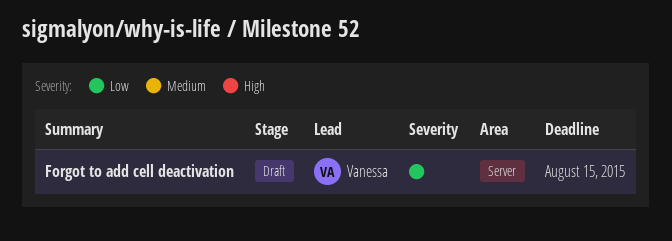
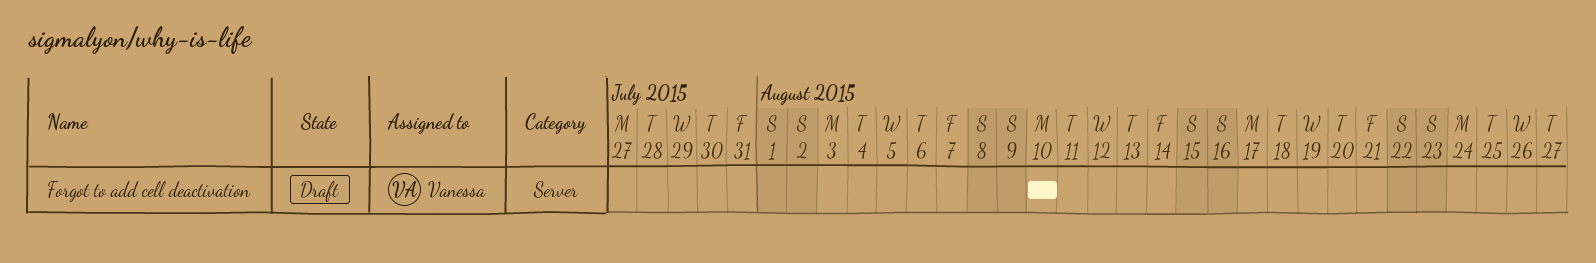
Forgot to add cell deactivation, due: Aug 15 -> Aug 10

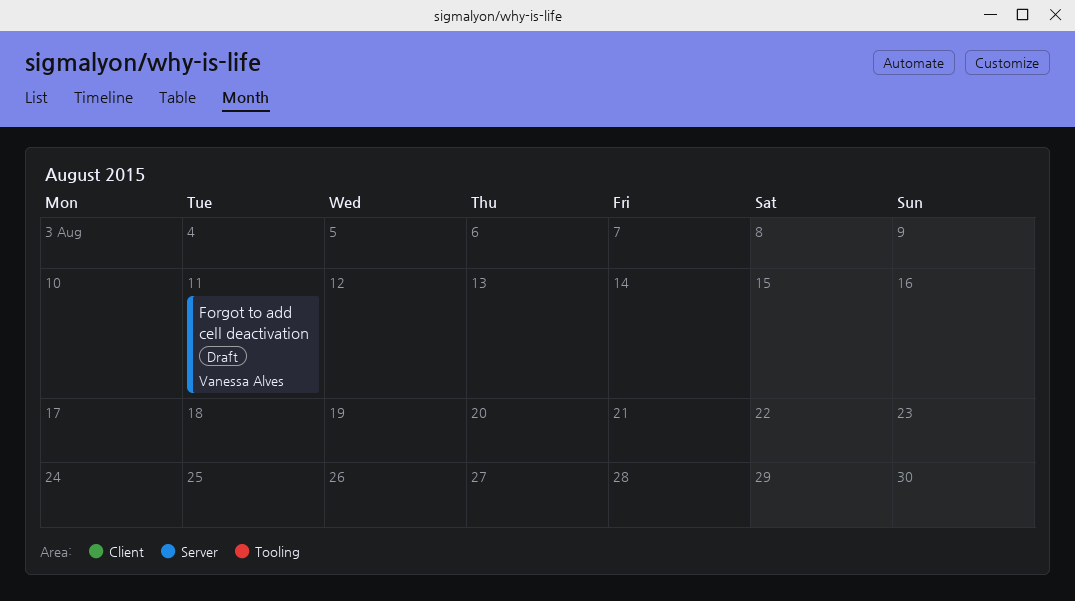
Forgot to add cell deactivation, due: Aug 10 -> Aug 11

